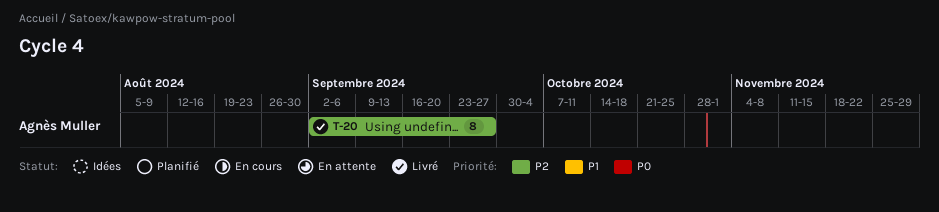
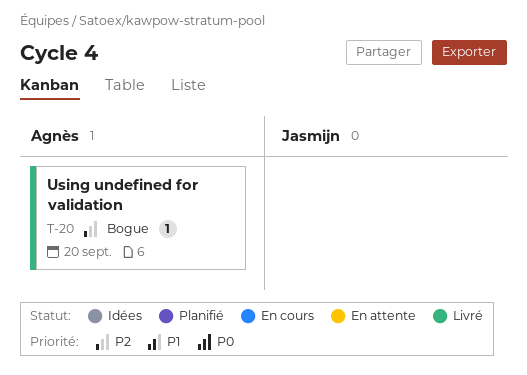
T-20, estimate: 8 -> 1
T-20, due: Sep 27 -> Sep 20

